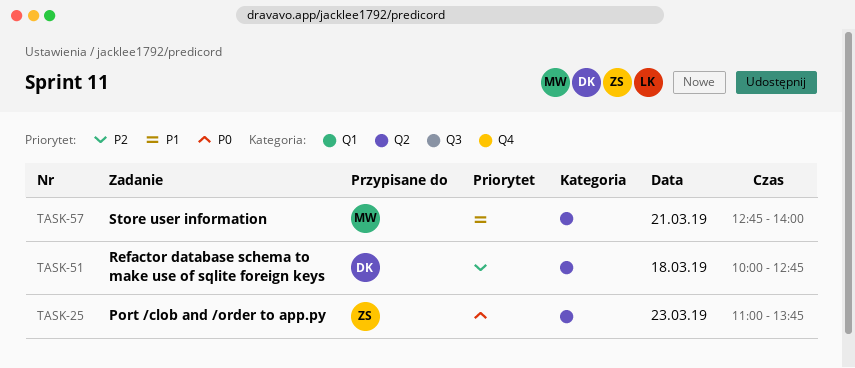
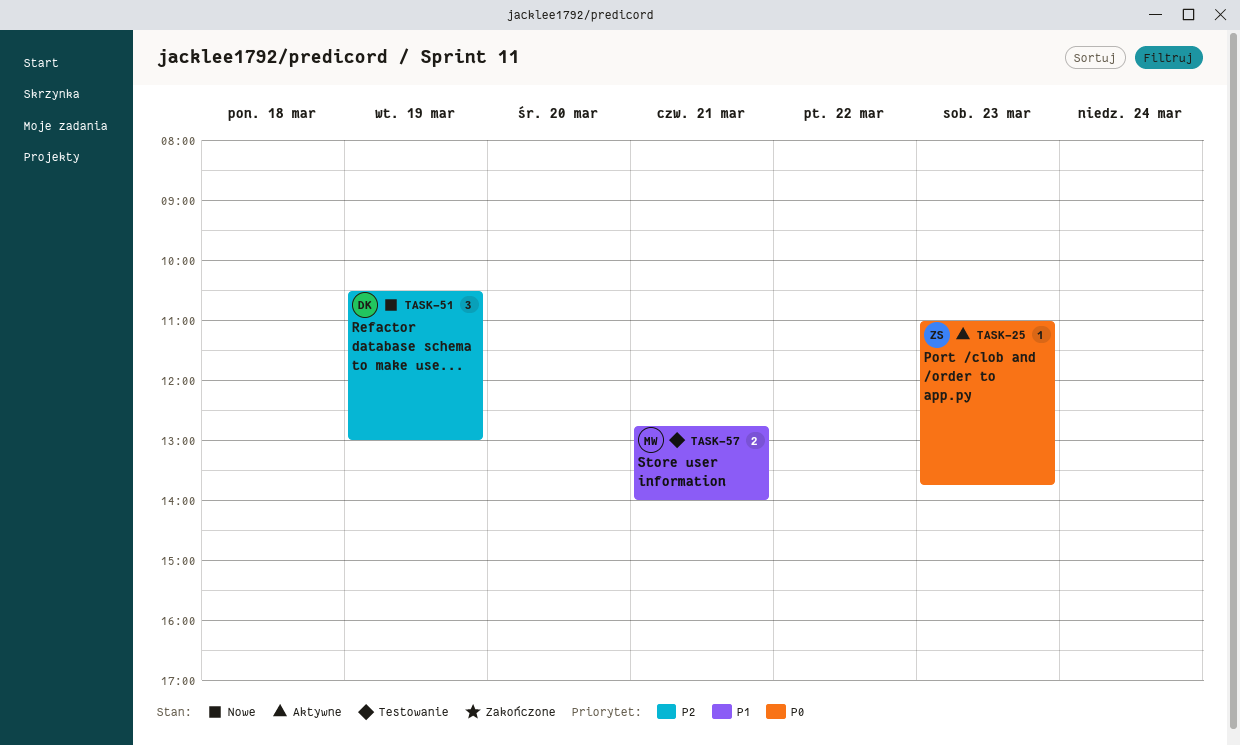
TASK-51, day: Mar 18 -> Mar 19
TASK-51, begins: 10:00 -> 10:30
TASK-51, ends: 12:45 -> 13:00

